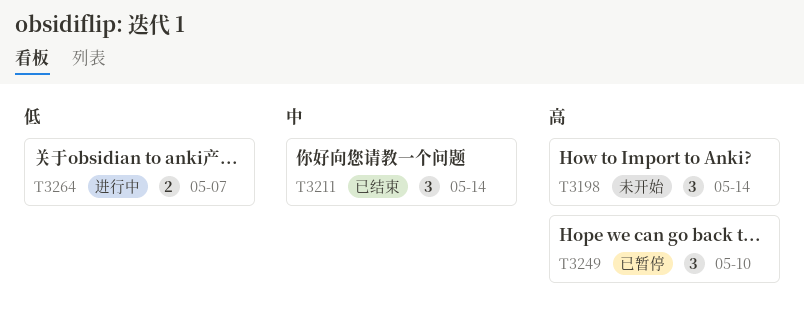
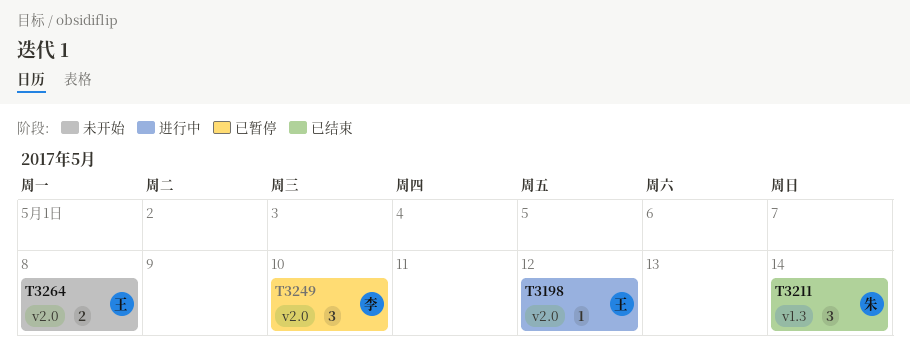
T3198, status: 未开始 -> 进行中
T3198, estimate: 3 -> 1
T3198, due: May 14 -> May 12
T3264, status: 进行中 -> 未开始
T3264, due: May 7 -> May 8

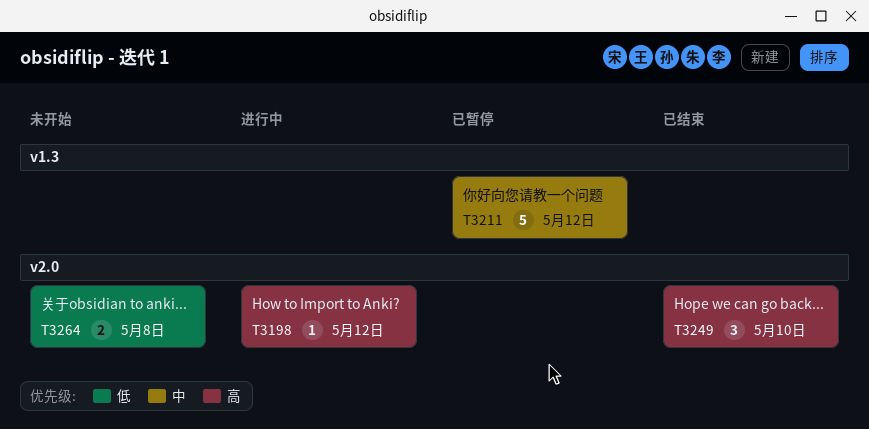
T3211, status: 已结束 -> 已暂停
T3211, estimate: 3 -> 5
T3211, due: May 14 -> May 12
T3249, status: 已暂停 -> 已结束

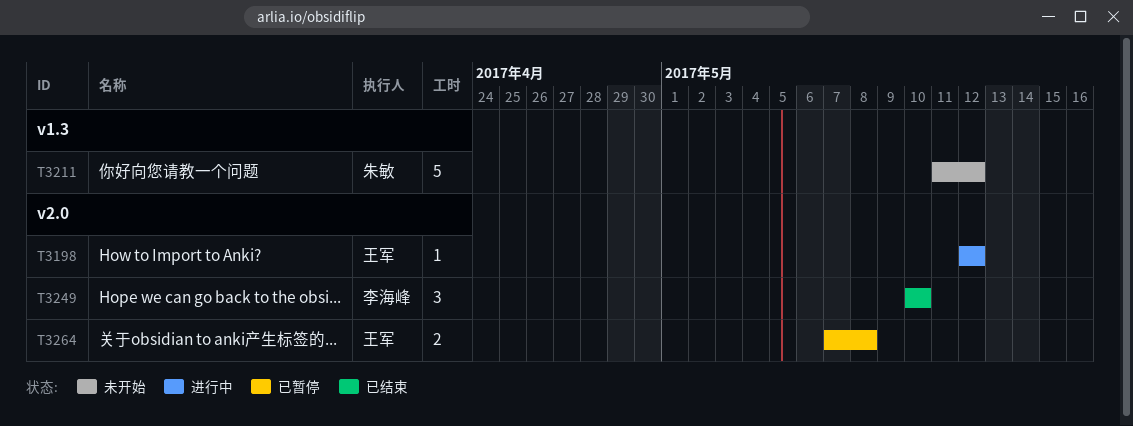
T3211, status: 已暂停 -> 未开始
T3264, status: 未开始 -> 已暂停

